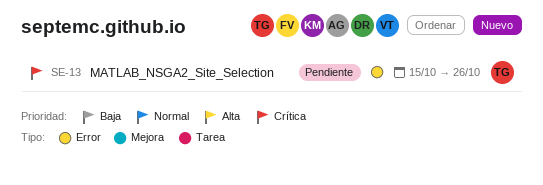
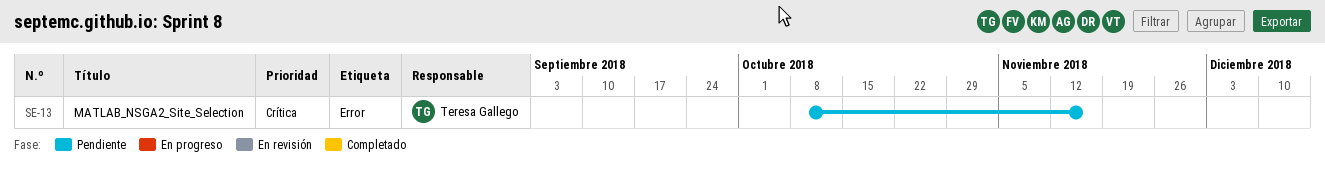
SE-13, start: Oct 15 -> Oct 8
SE-13, due: Oct 26 -> Nov 16

